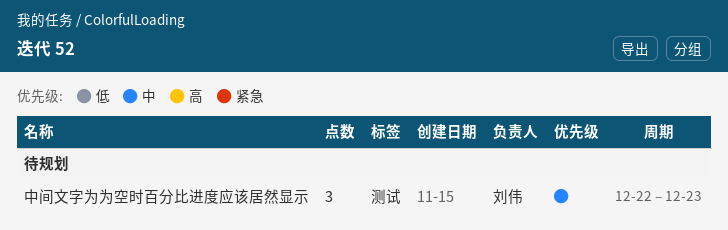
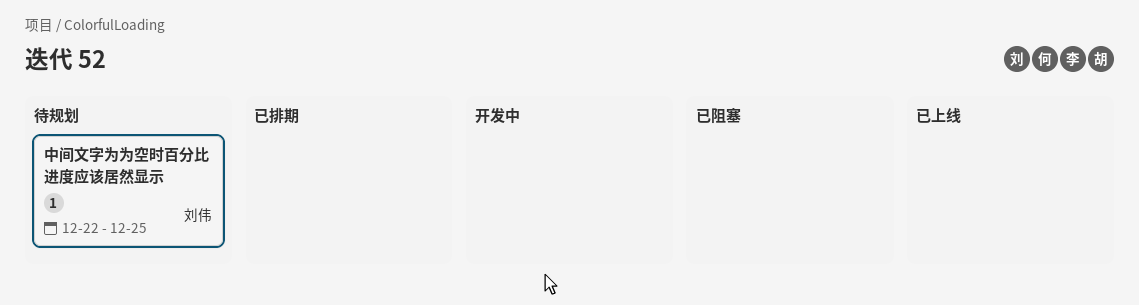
中间文字为为空时百分比进度应该居然显示, estimate: 3 -> 1
中间文字为为空时百分比进度应该居然显示, due: Dec 23 -> Dec 25

